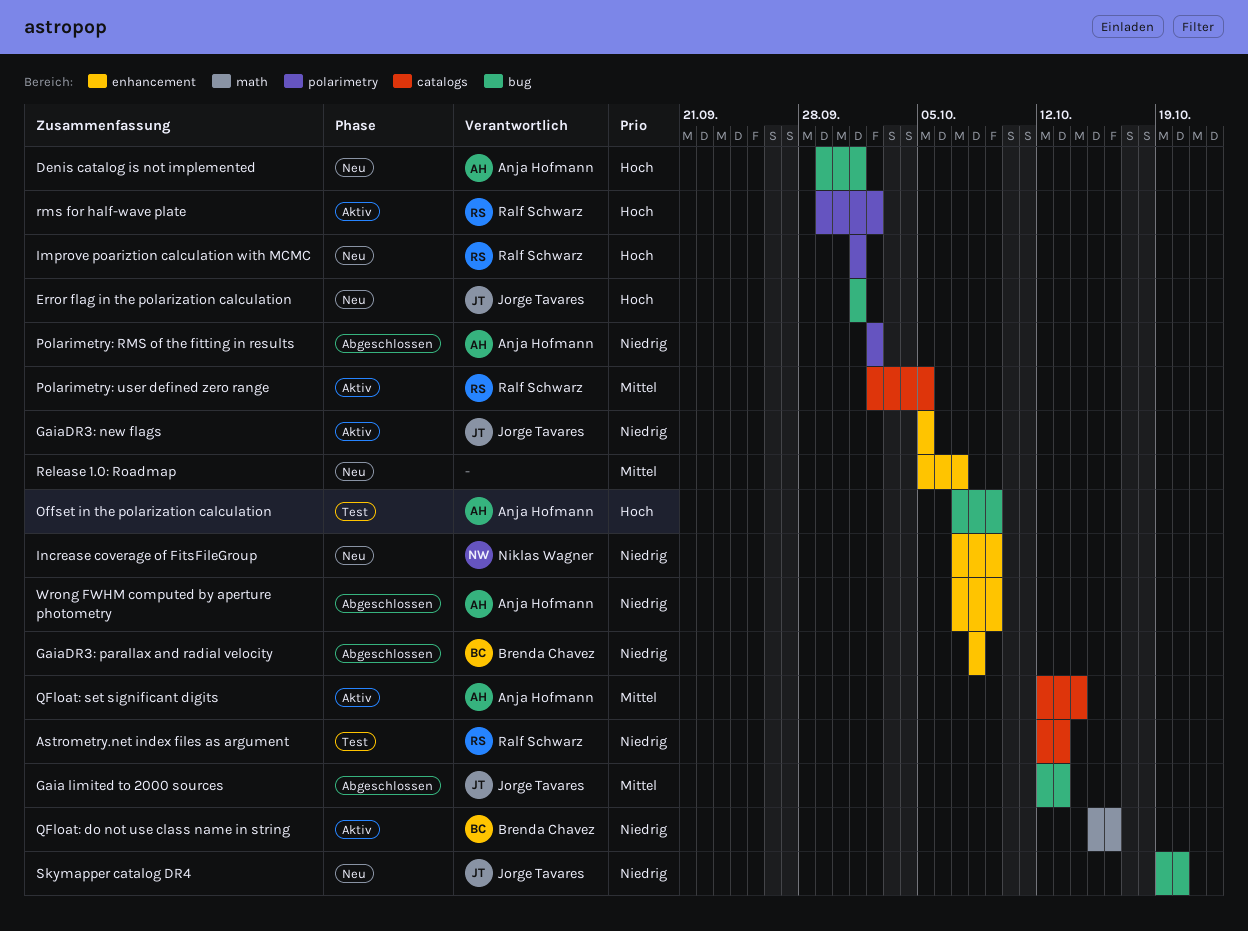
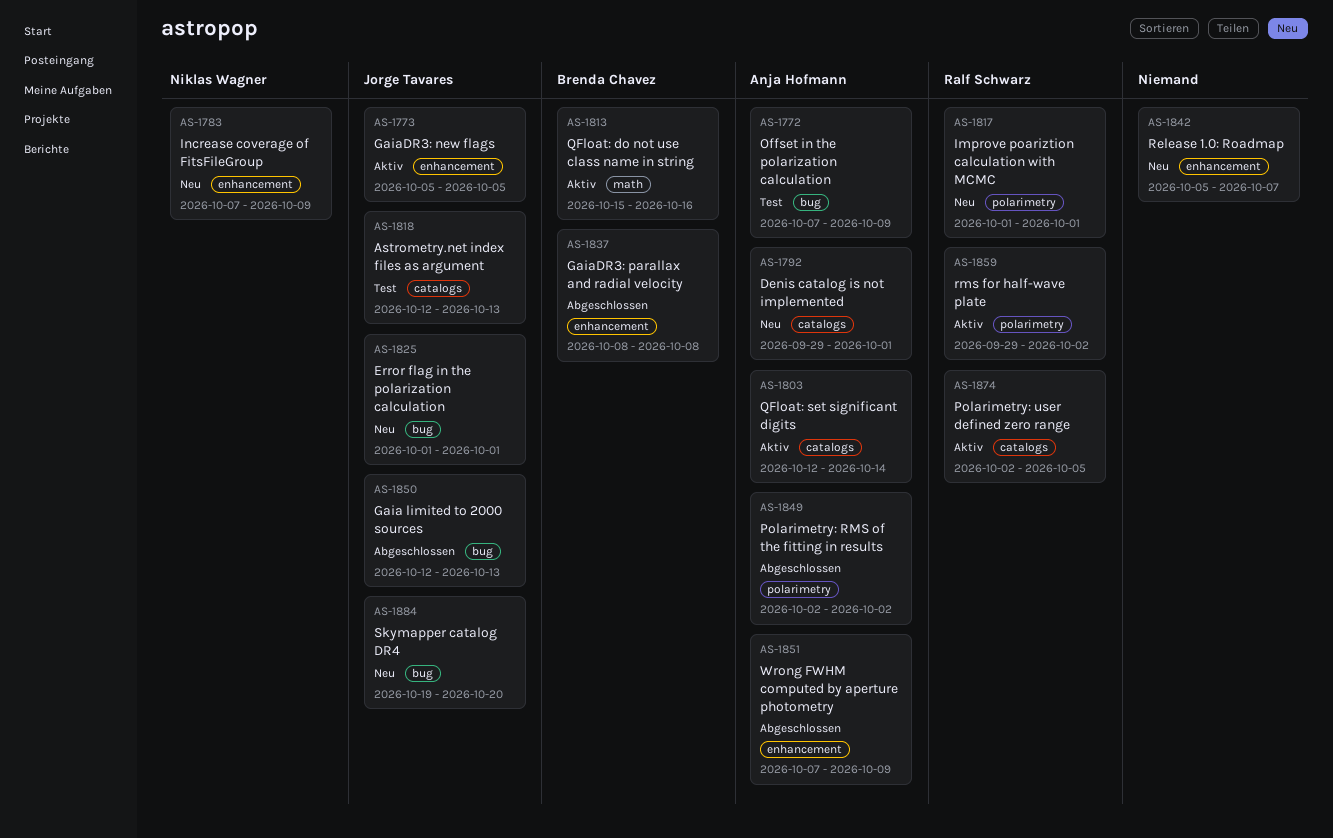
Astrometry.net index files as argument, owner: Ralf Schwarz -> Jorge Tavares
Denis catalog is not implemented, label: bug -> catalogs

